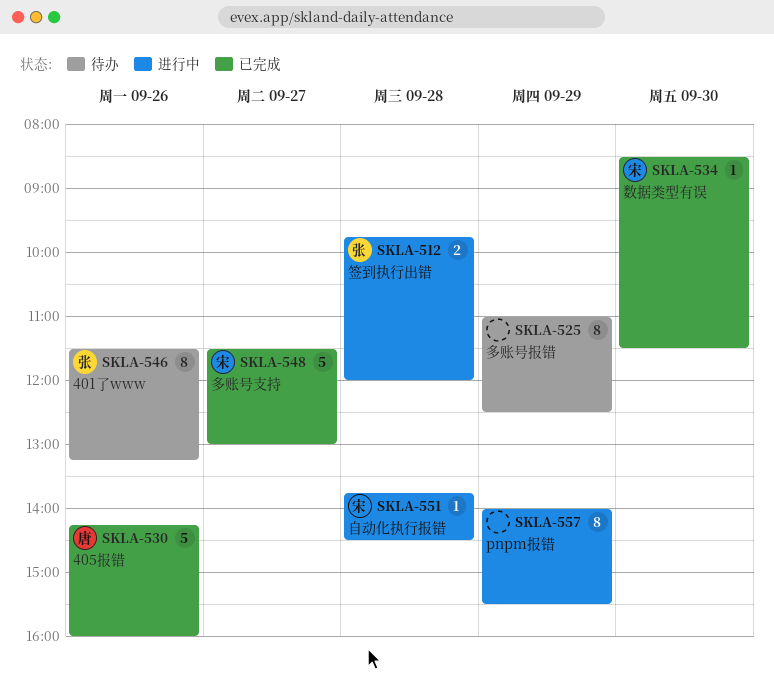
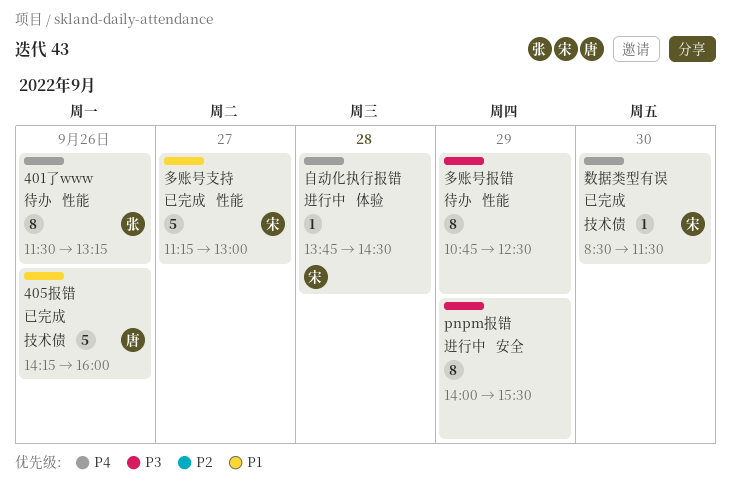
多账号报错, begins: 11:00 -> 10:45
多账号支持, begins: 11:30 -> 11:15
签到执行出错: present -> none

